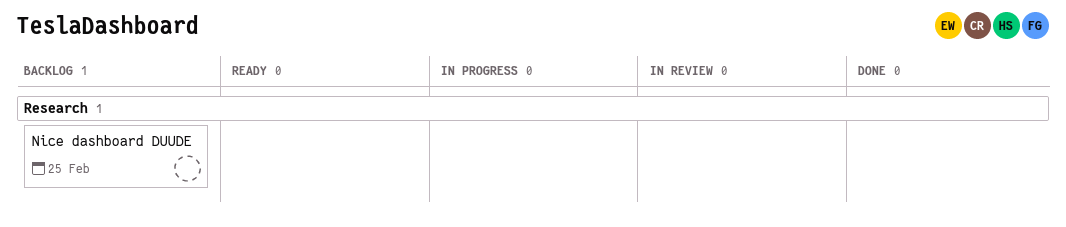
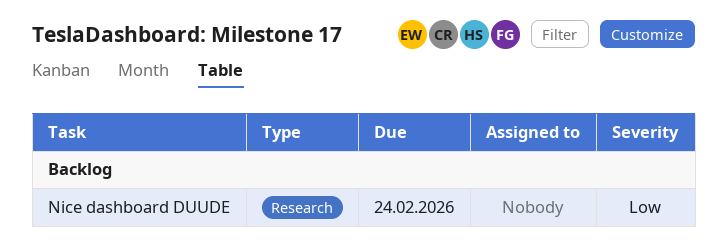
Nice dashboard DUUDE, due: Feb 25 -> Feb 24

